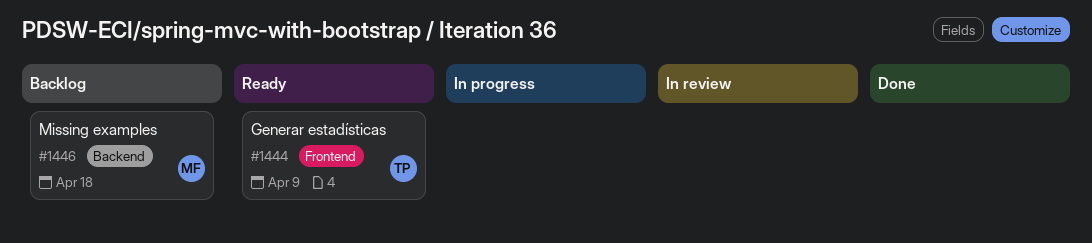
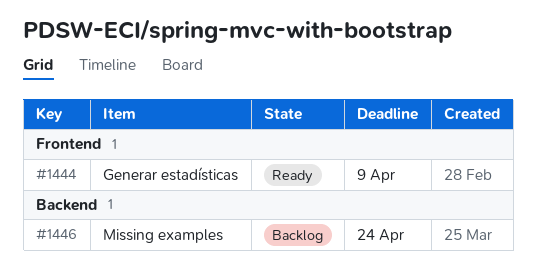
#1446, due: Apr 18 -> Apr 24

